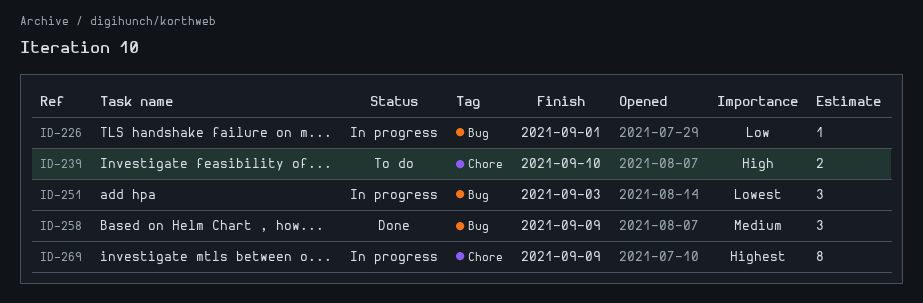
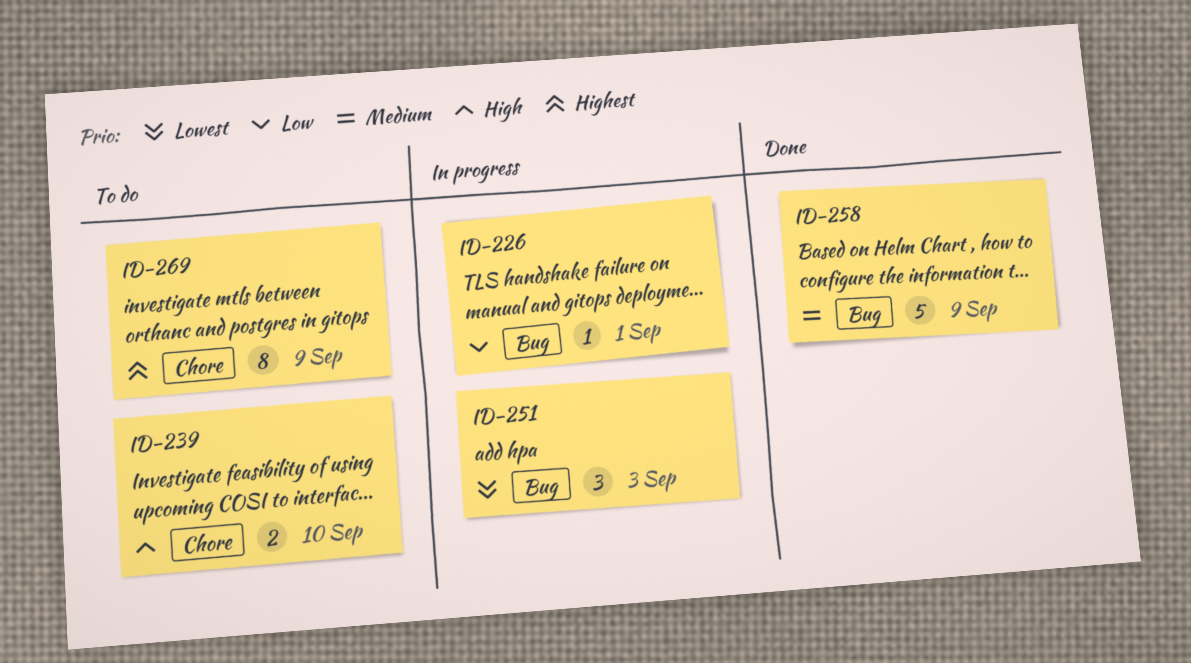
ID-258, estimate: 3 -> 5
ID-269, status: In progress -> To do

